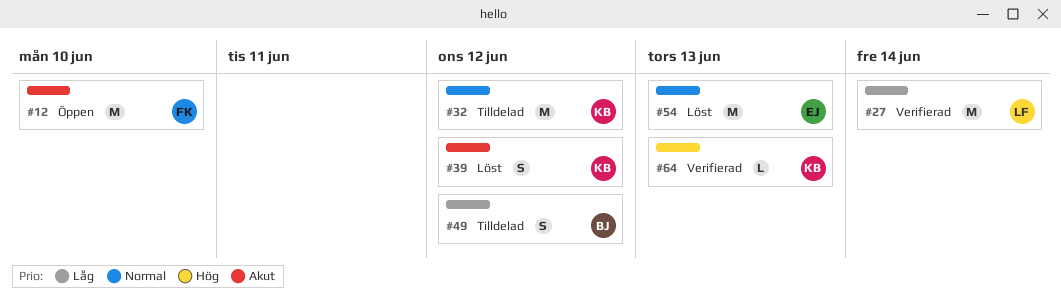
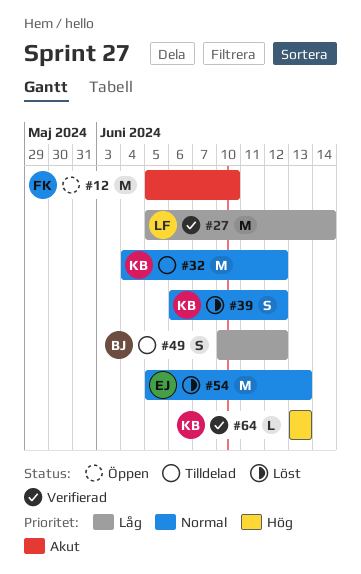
#39, priority: Akut -> Normal

